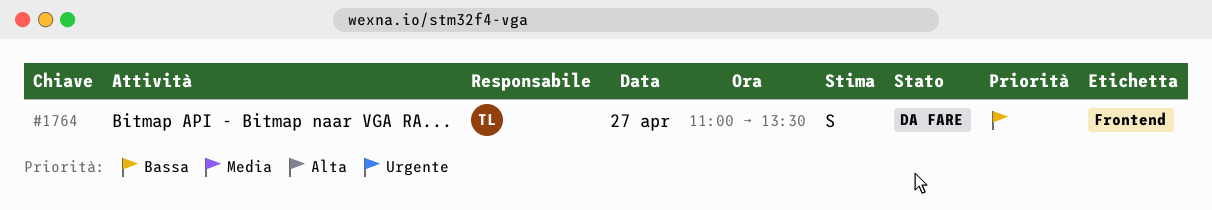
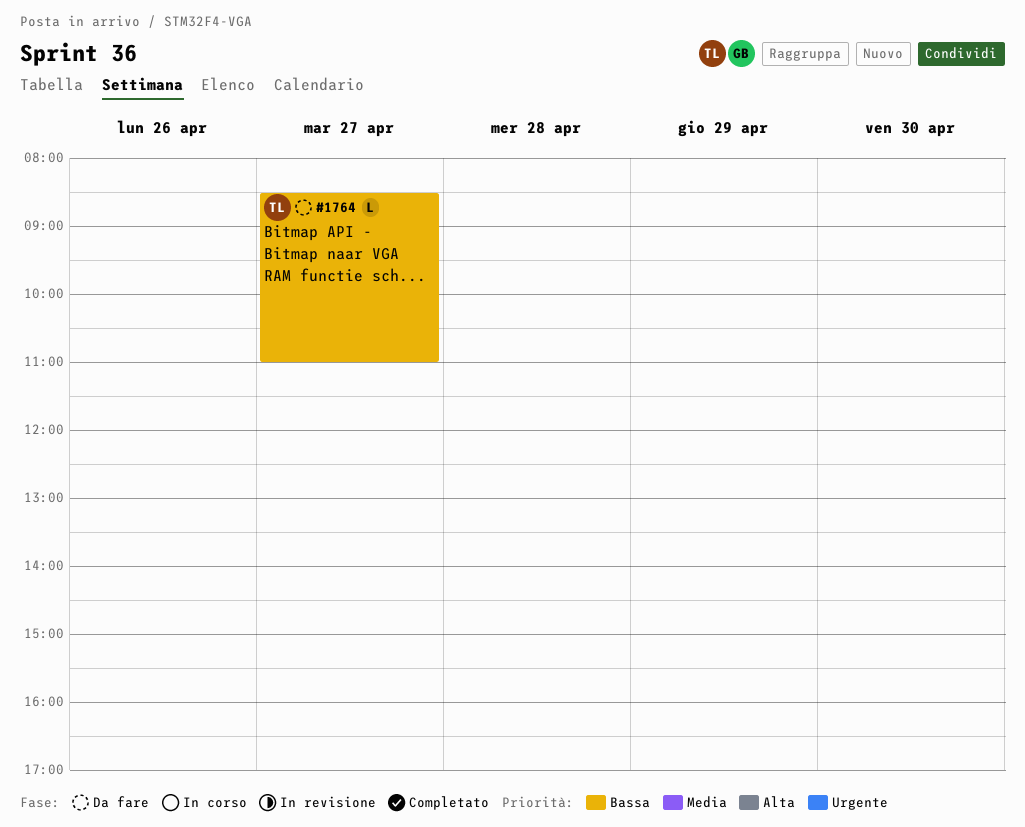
#1764, estimate: S -> L
#1764, begins: 11:00 -> 08:30
#1764, ends: 13:30 -> 11:00

